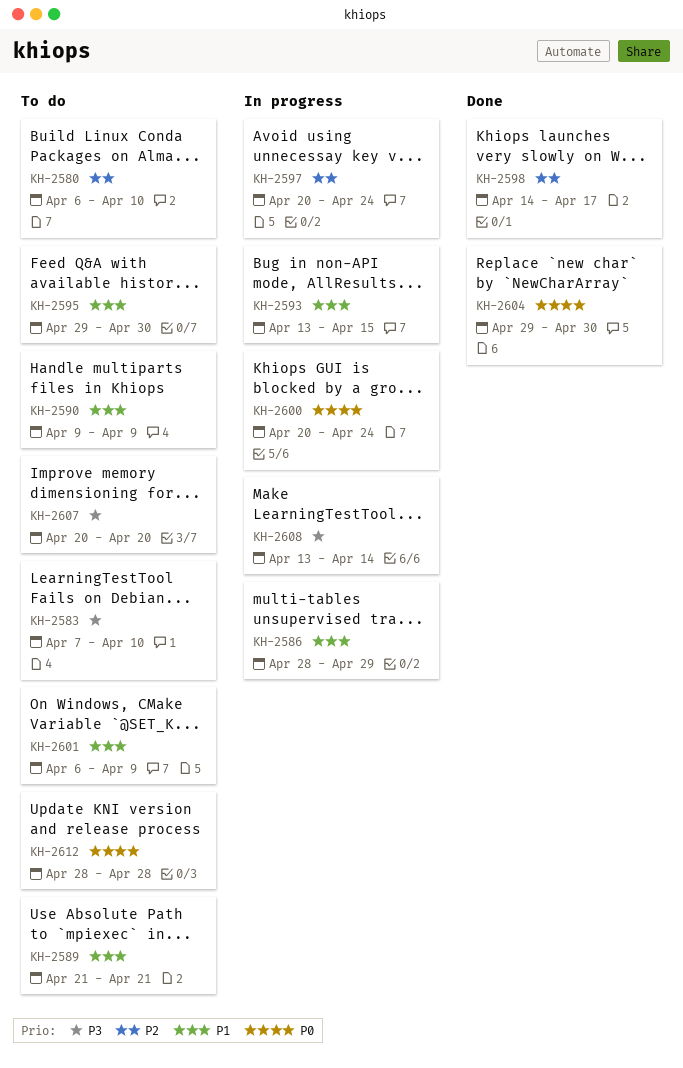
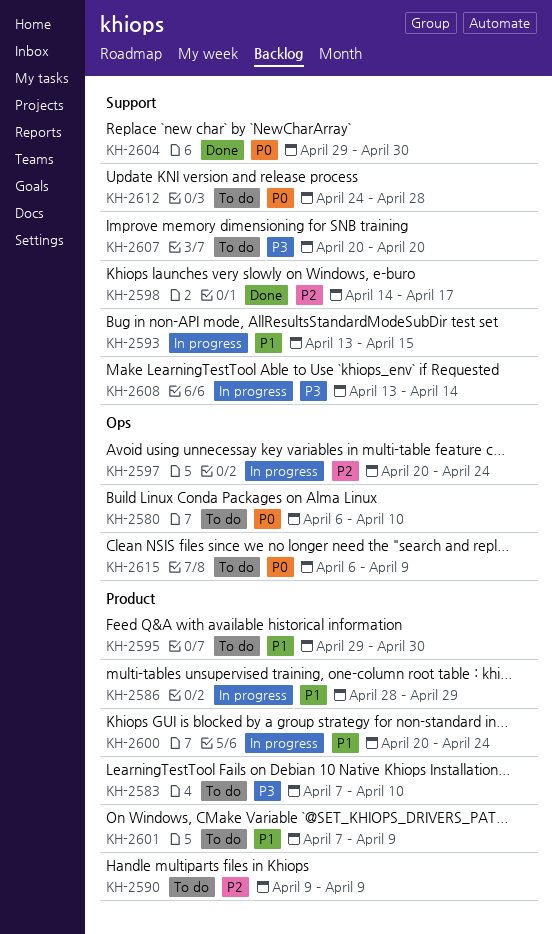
KH-2580, priority: P2 -> P0
KH-2589: present -> none
KH-2590, priority: P1 -> P2
KH-2600, priority: P0 -> P1
KH-2601, start: Apr 6 -> Apr 7
KH-2612, start: Apr 28 -> Apr 24
KH-2615: none -> present

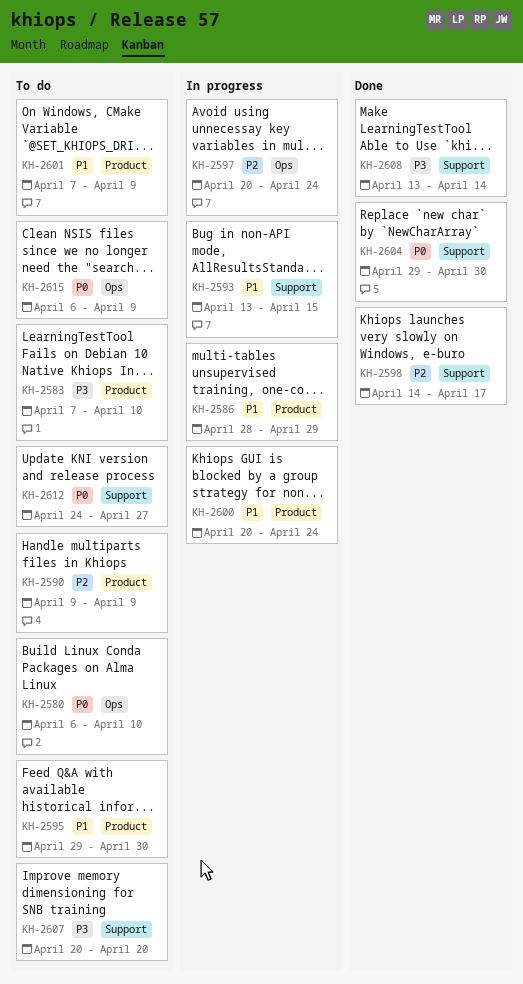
KH-2608, status: In progress -> Done
KH-2612, due: Apr 28 -> Apr 27

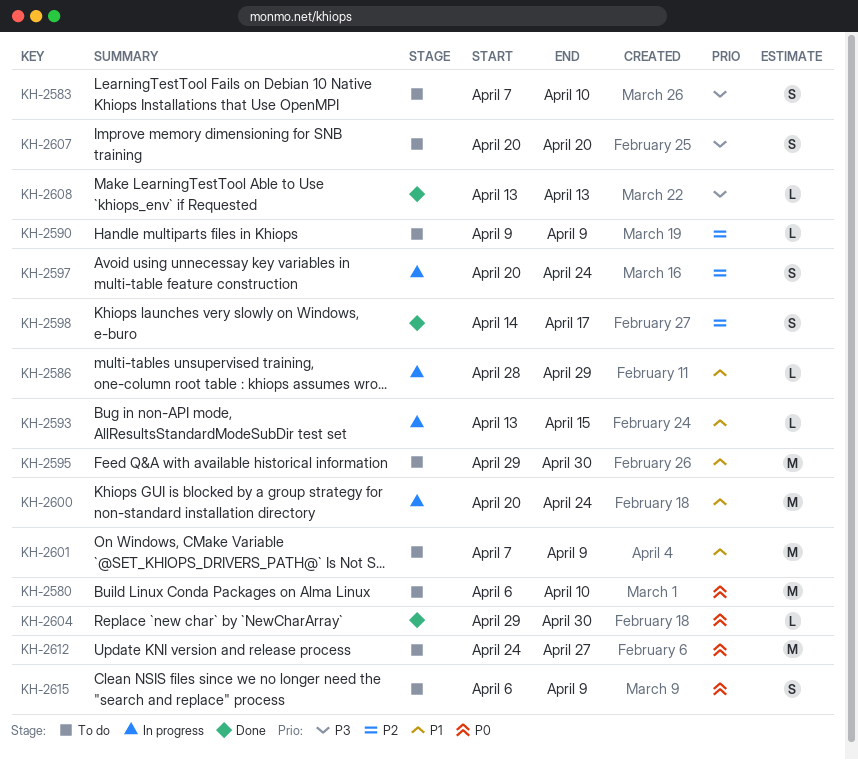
KH-2608, due: Apr 14 -> Apr 13

